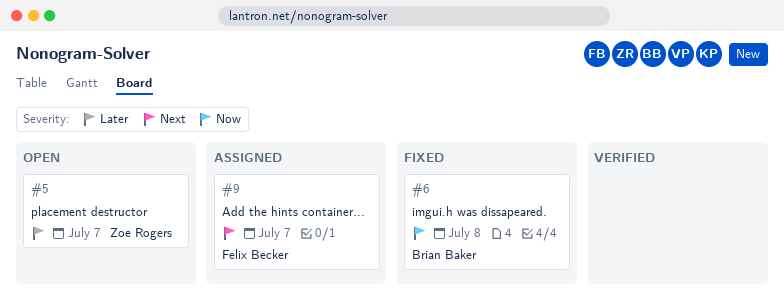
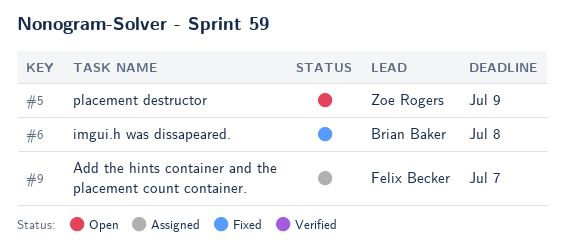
#5, due: Jul 7 -> Jul 9

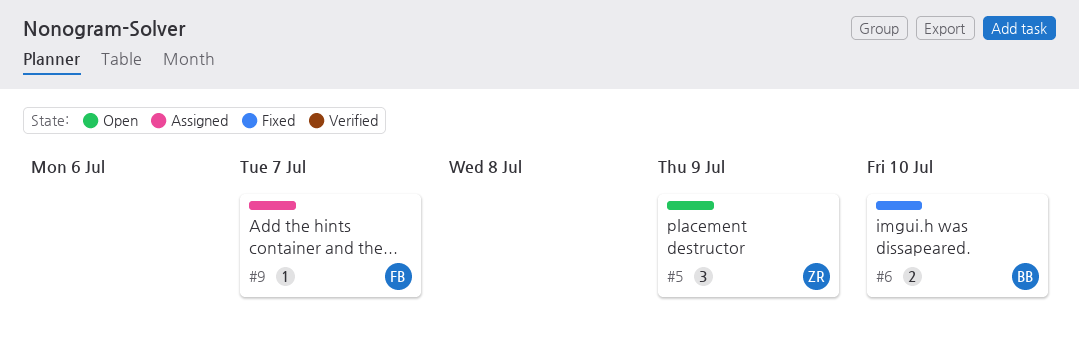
#6, due: Jul 8 -> Jul 10

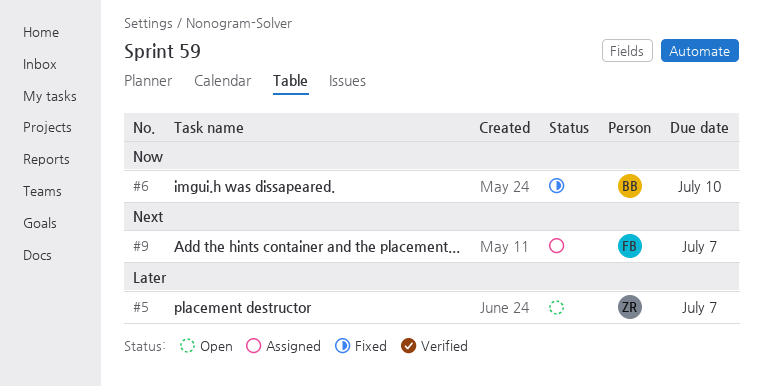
#5, due: Jul 9 -> Jul 7

